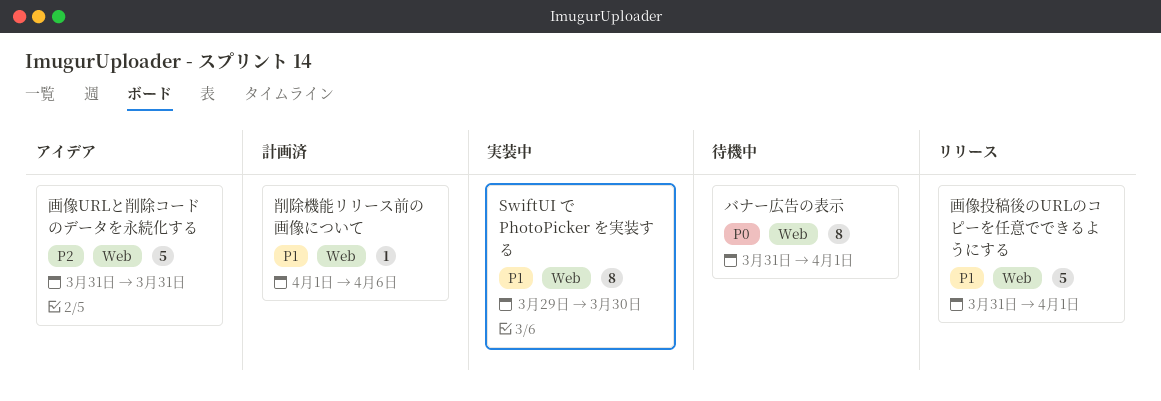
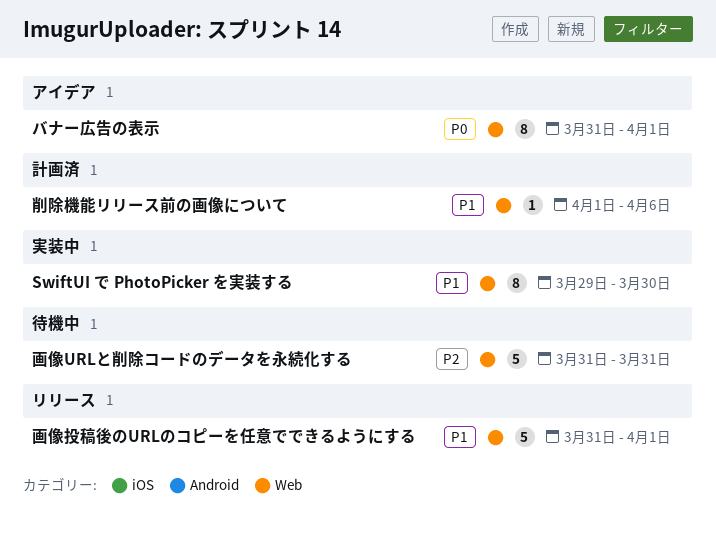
バナー広告の表示, status: 待機中 -> アイデア
画像URLと削除コードのデータを永続化する, status: アイデア -> 待機中

